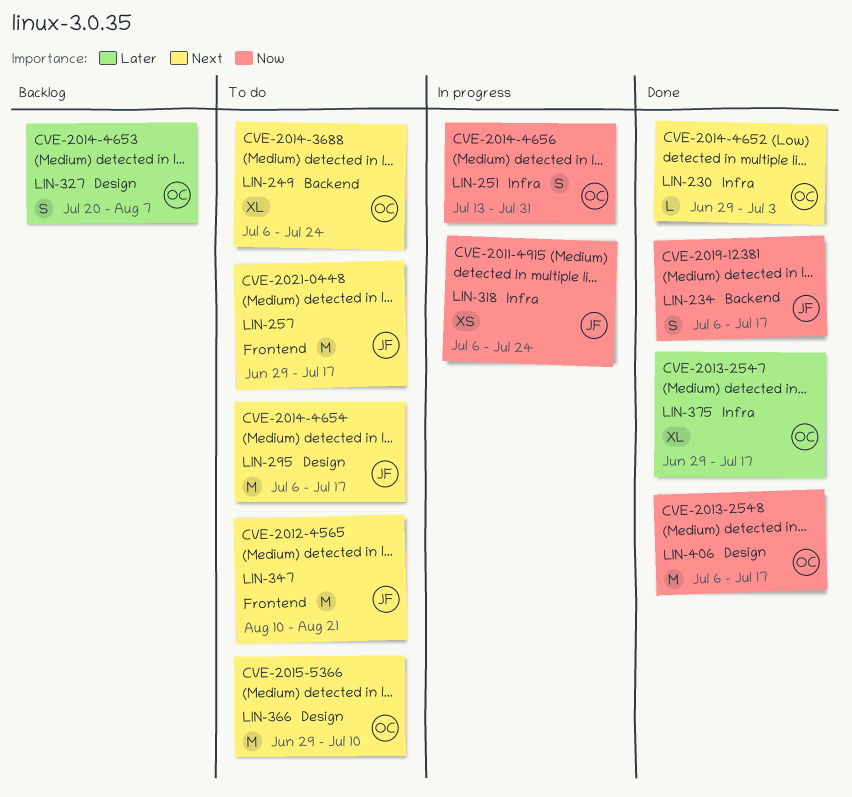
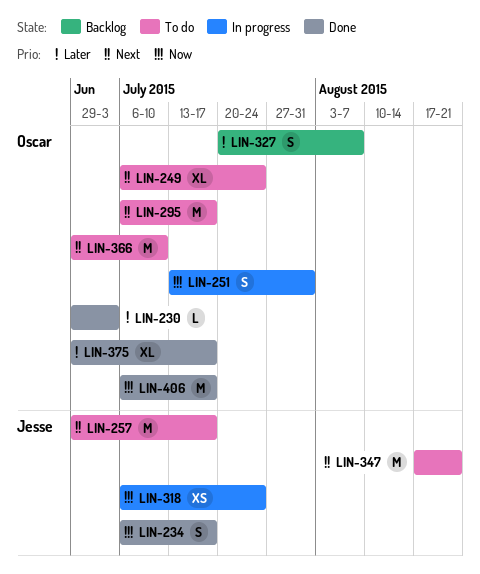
LIN-230, priority: Next -> Later
LIN-295, owner: Jesse -> Oscar
LIN-347, start: Aug 10 -> Aug 17

